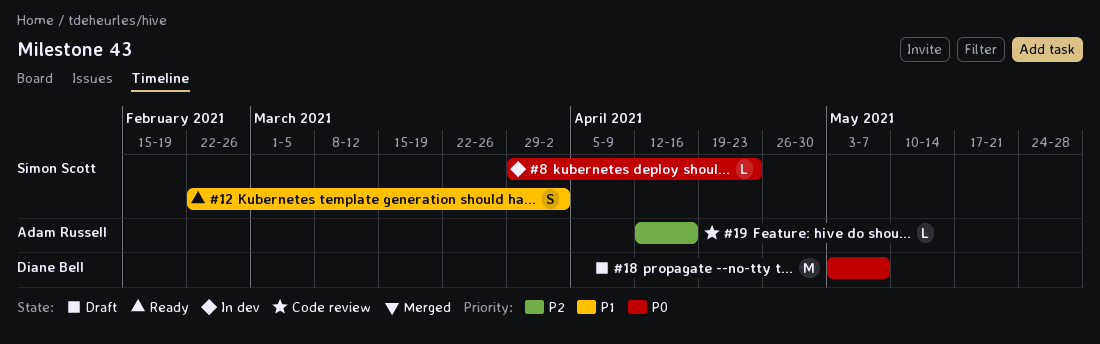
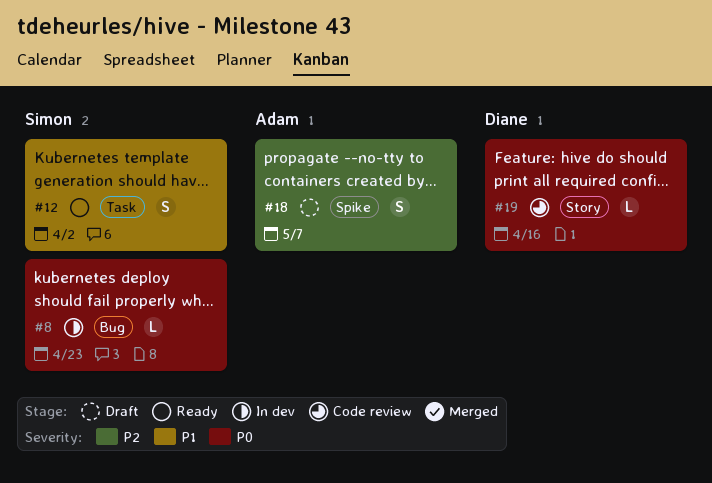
#18, owner: Diane Bell -> Adam Russell
#18, priority: P0 -> P2
#18, estimate: M -> S
#19, owner: Adam Russell -> Diane Bell
#19, priority: P2 -> P0

